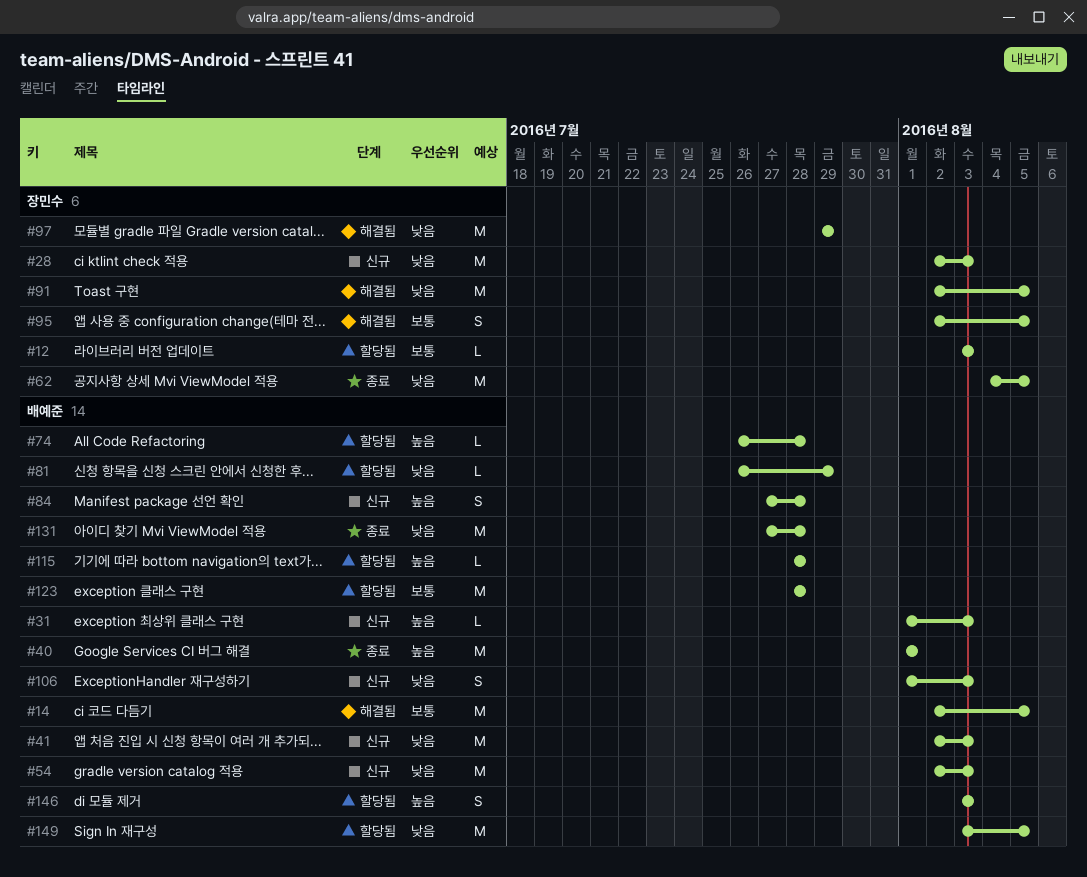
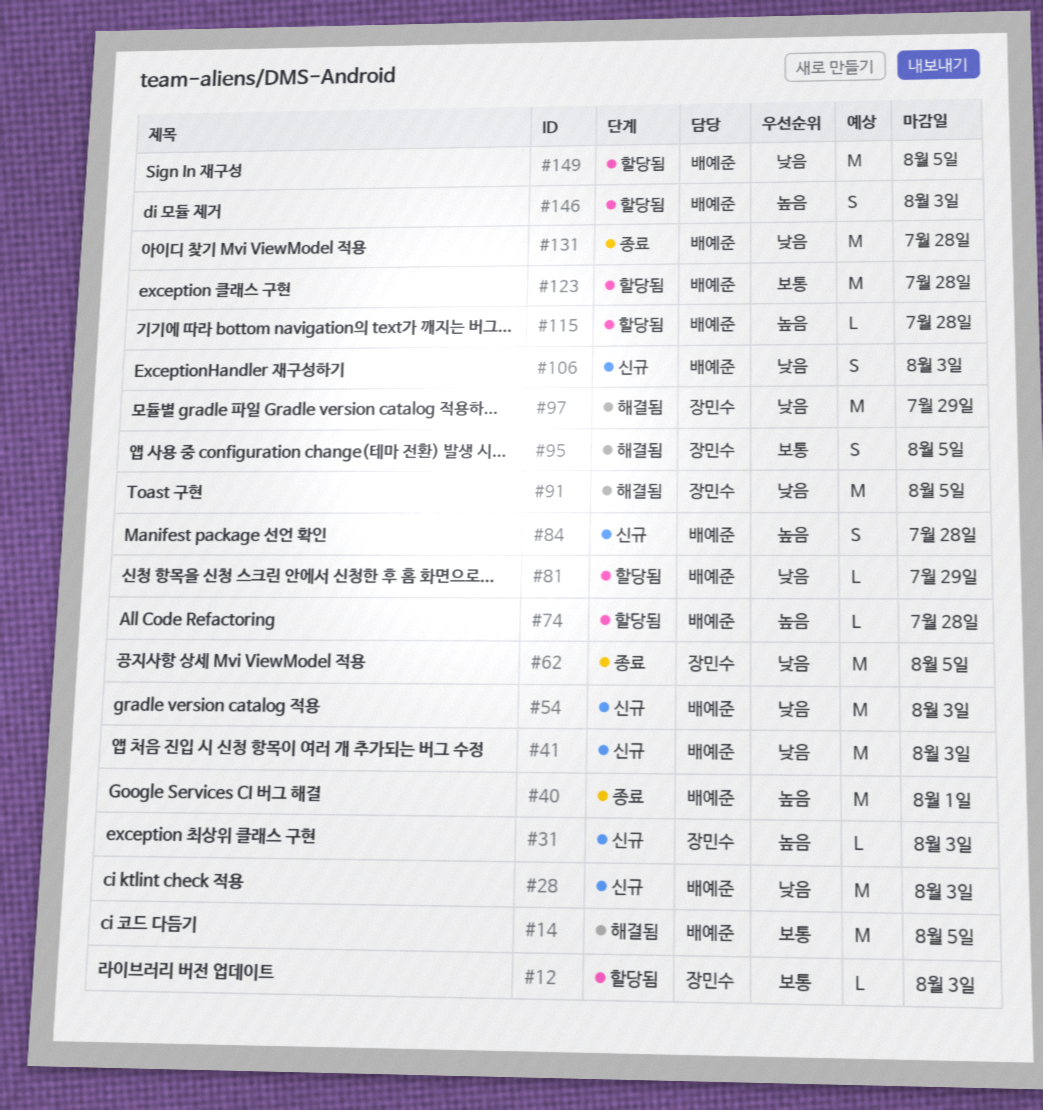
#28, owner: 장민수 -> 배예준
#31, owner: 배예준 -> 장민수

